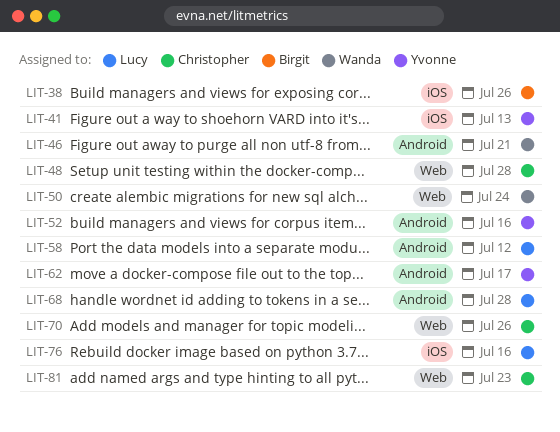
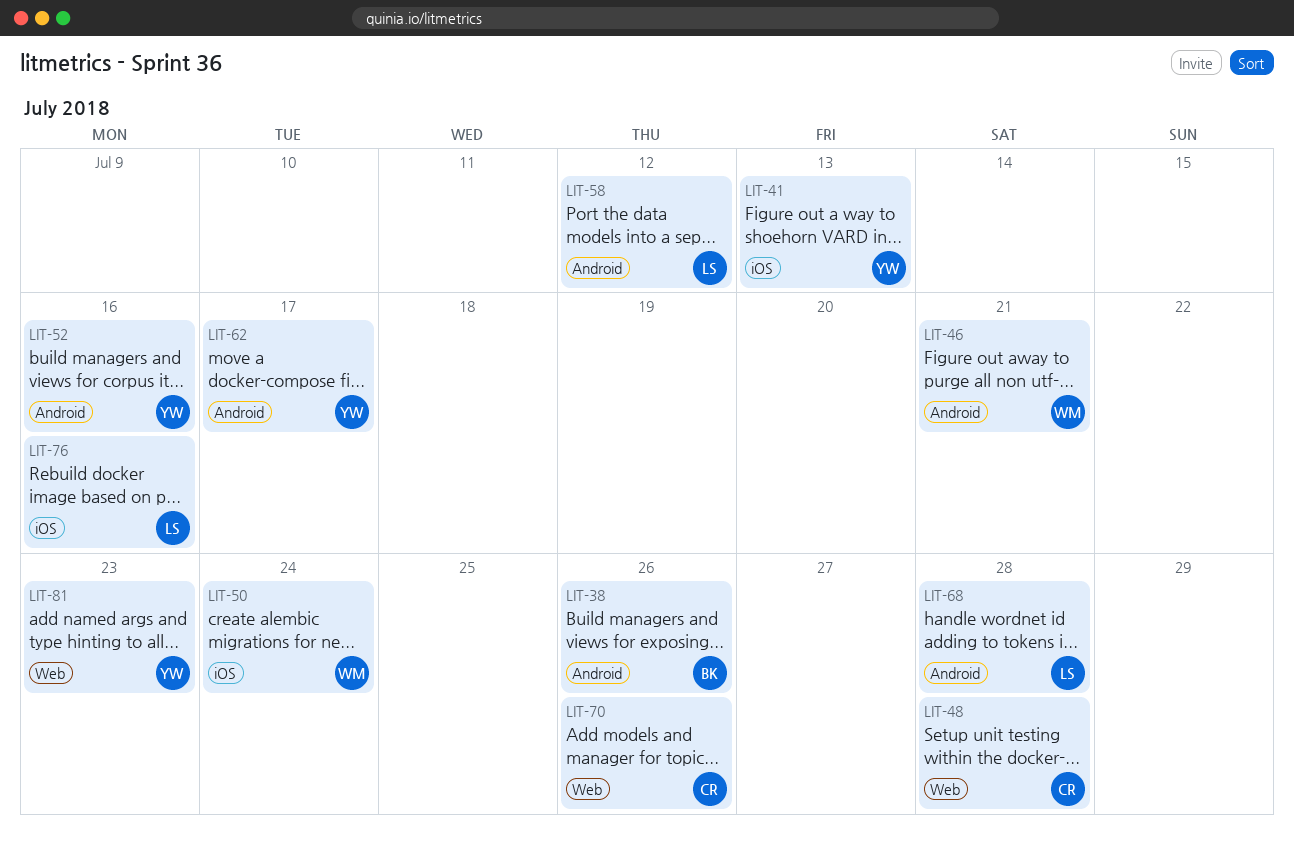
LIT-38, label: iOS -> Android
LIT-50, label: Web -> iOS
LIT-81, owner: Christopher -> Yvonne

